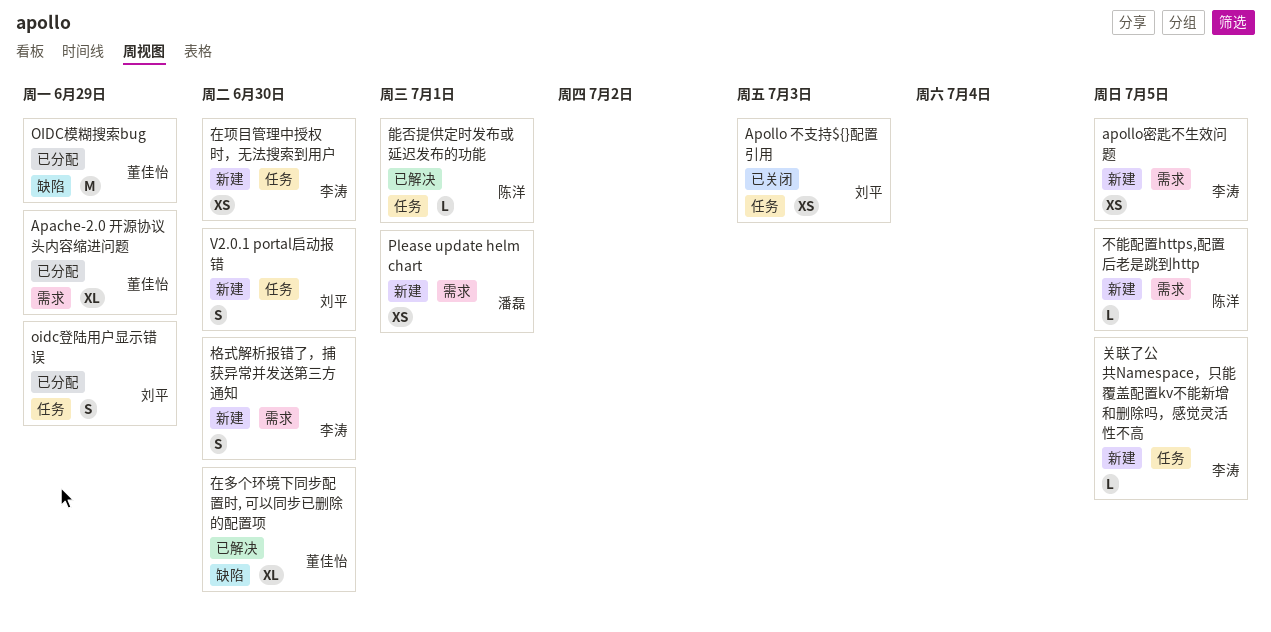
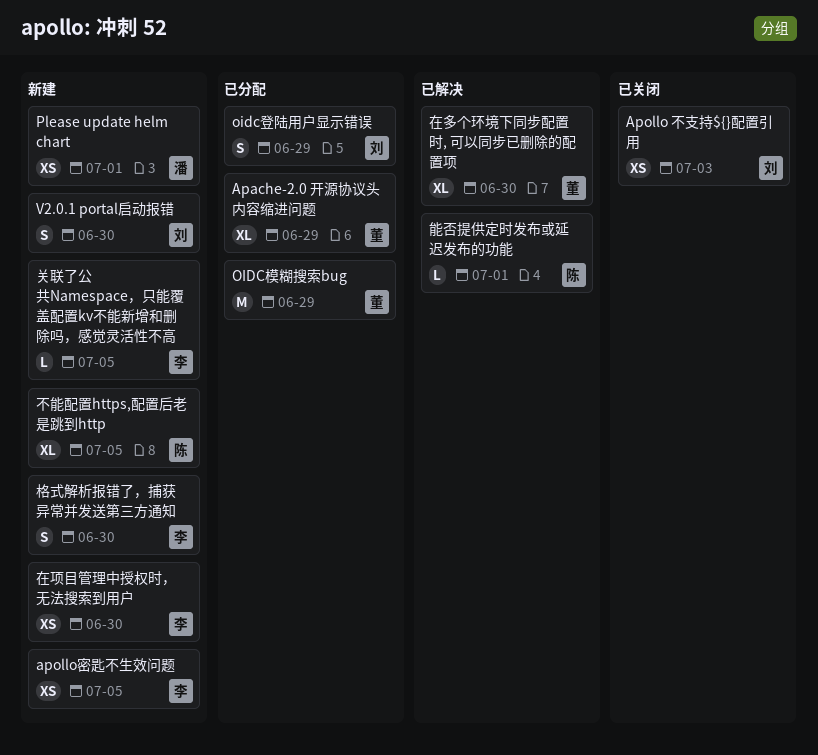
不能配置https,配置后老是跳到http, estimate: L -> XL

